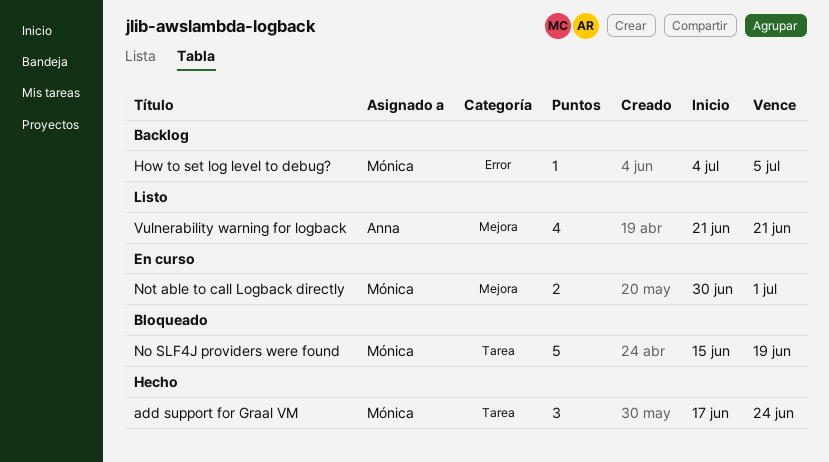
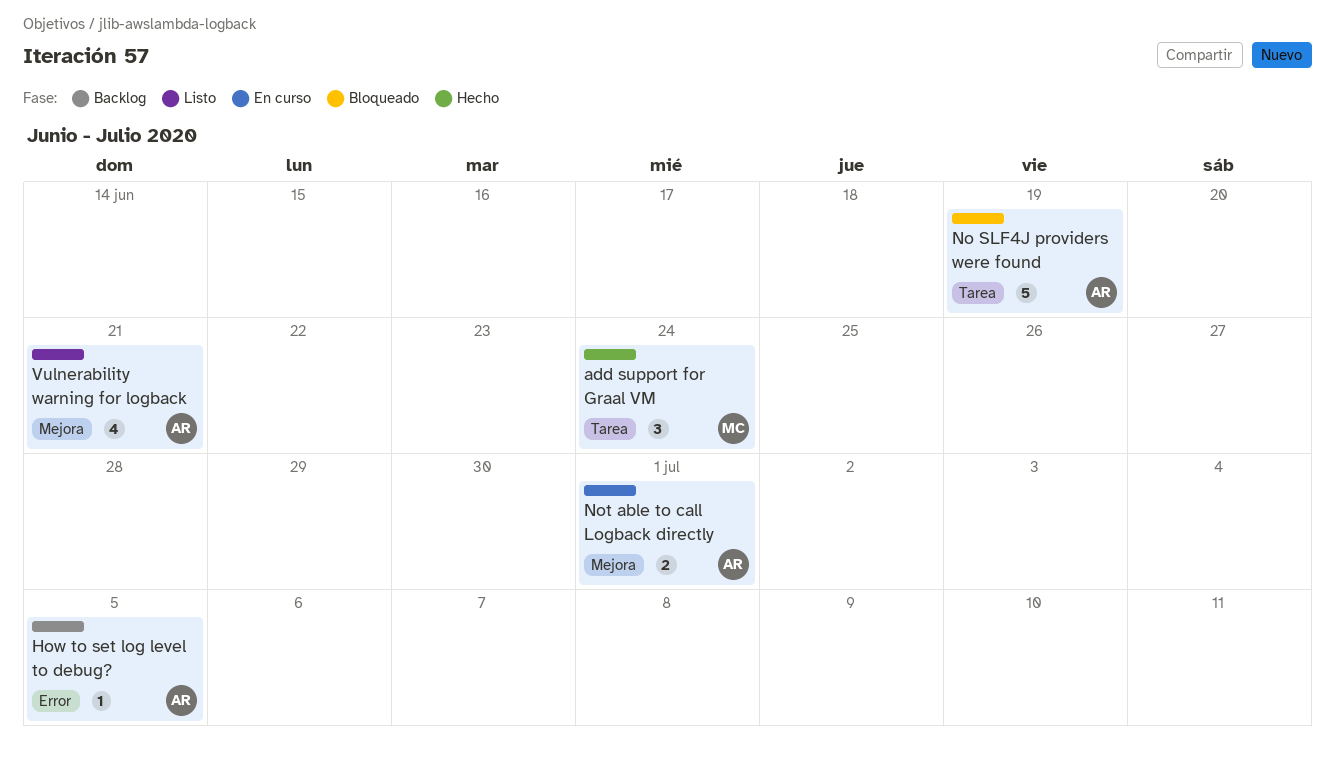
How to set log level to debug?, owner: Mónica -> Anna
No SLF4J providers were found, owner: Mónica -> Anna
Not able to call Logback directly, owner: Mónica -> Anna

